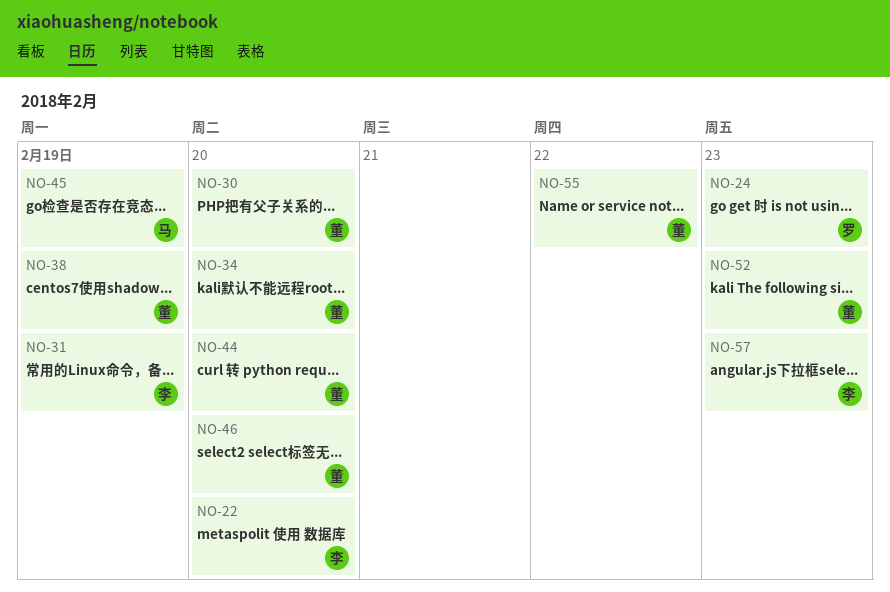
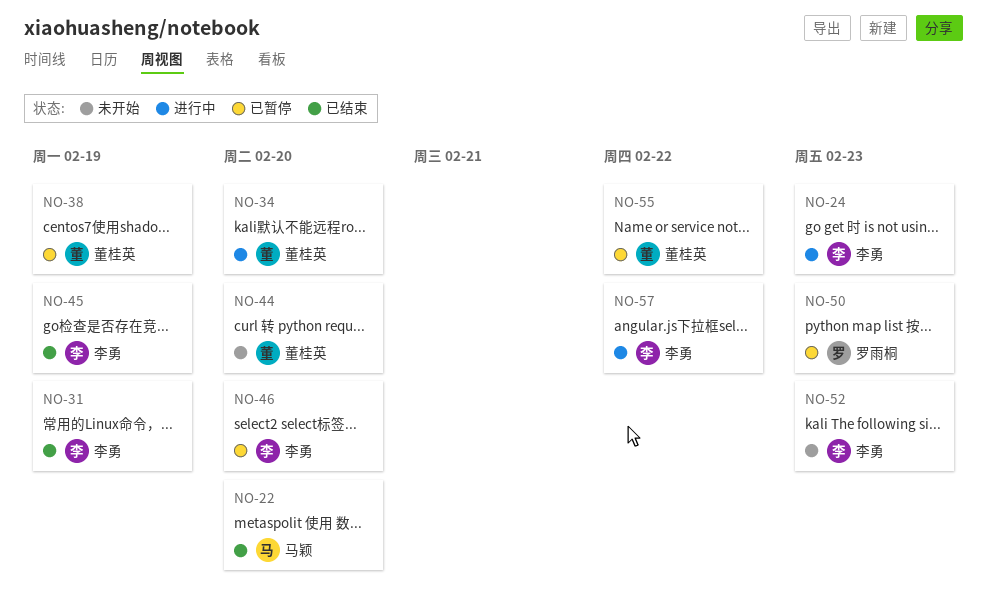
NO-22, owner: 李勇 -> 马颖
NO-24, owner: 罗雨桐 -> 李勇
NO-30: present -> none
NO-45, owner: 马颖 -> 李勇
NO-46, owner: 董桂英 -> 李勇
NO-50: none -> present
NO-52, owner: 董桂英 -> 李勇
NO-57, due: Feb 23 -> Feb 22

